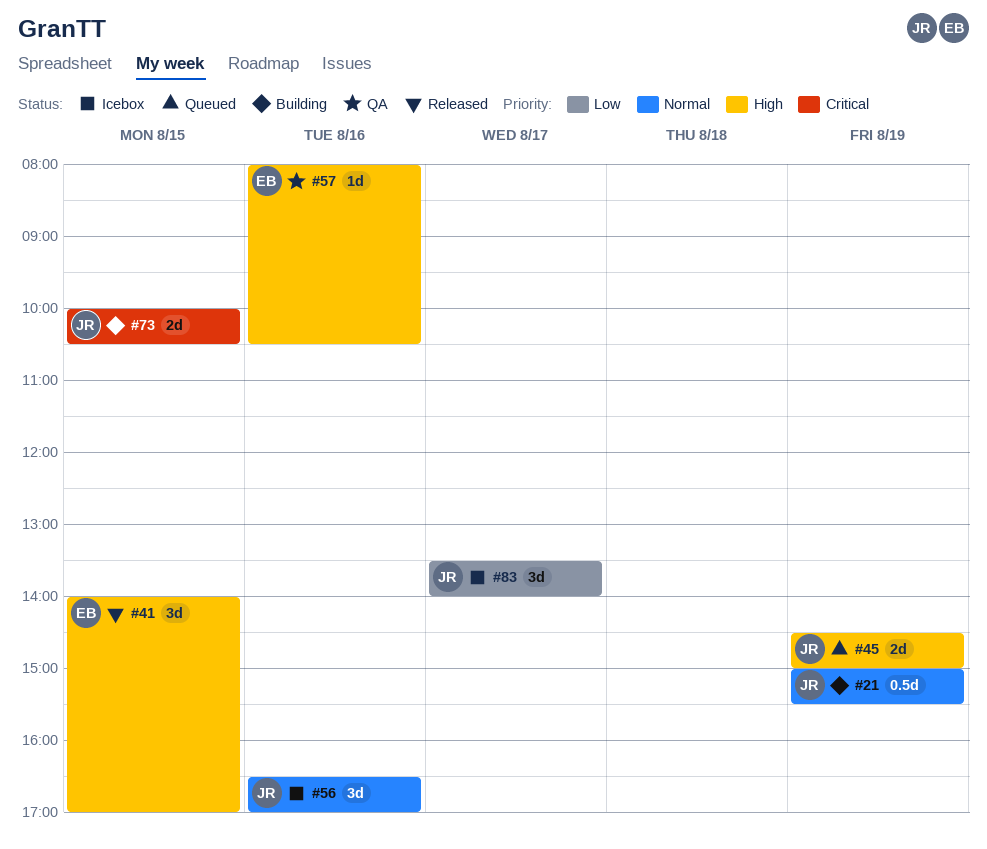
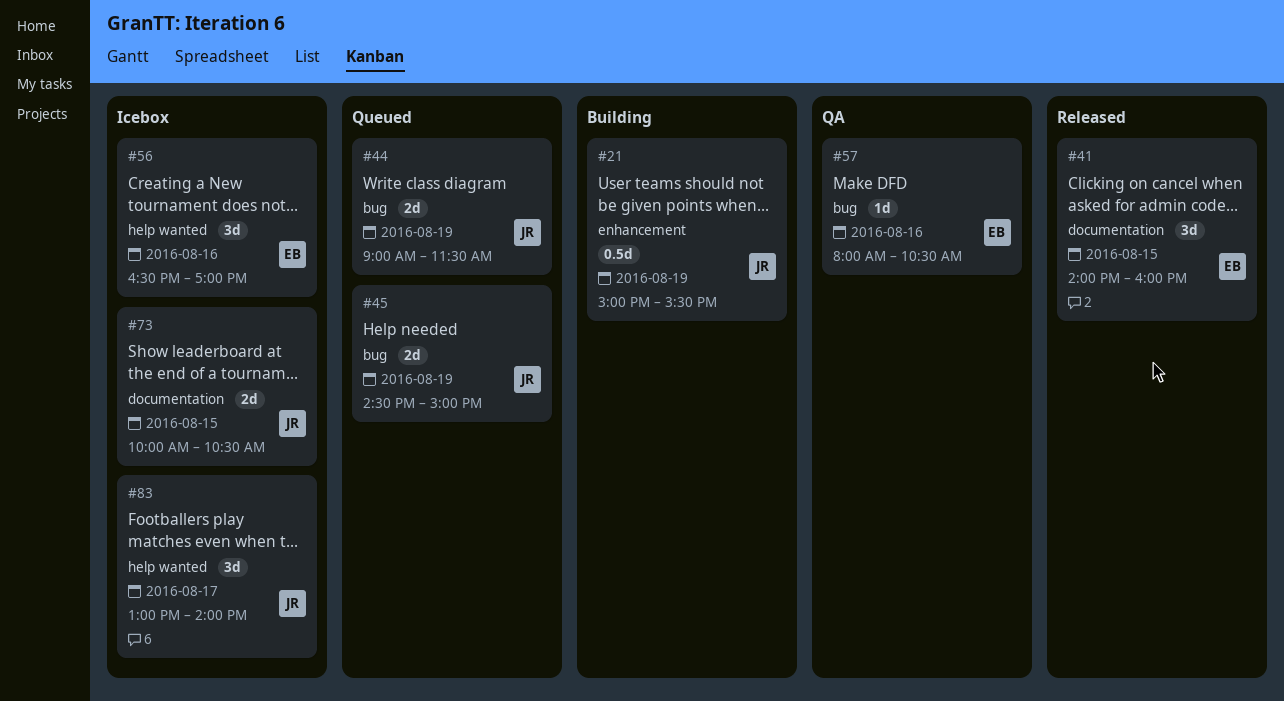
#41, ends: 17:00 -> 16:00
#44: none -> present
#56, owner: JR -> EB
#73, status: Building -> Icebox
#83, begins: 13:30 -> 13:00

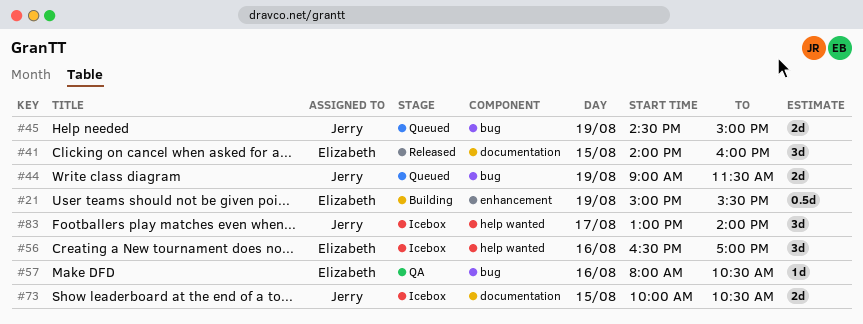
#21, owner: Jerry -> Elizabeth

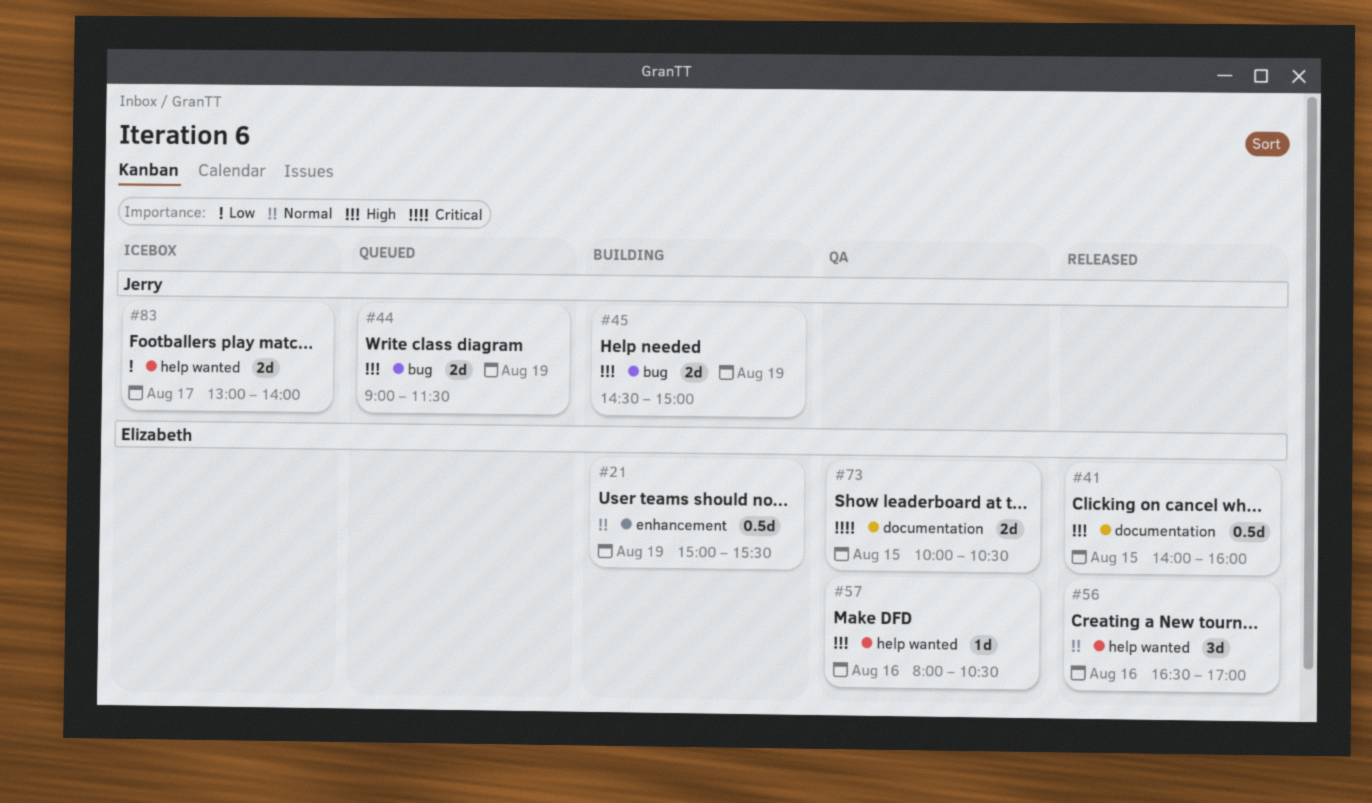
#41, estimate: 3d -> 0.5d
#45, status: Queued -> Building
#56, status: Icebox -> Released
#57, label: bug -> help wanted
#73, status: Icebox -> QA
#73, owner: Jerry -> Elizabeth
#83, estimate: 3d -> 2d

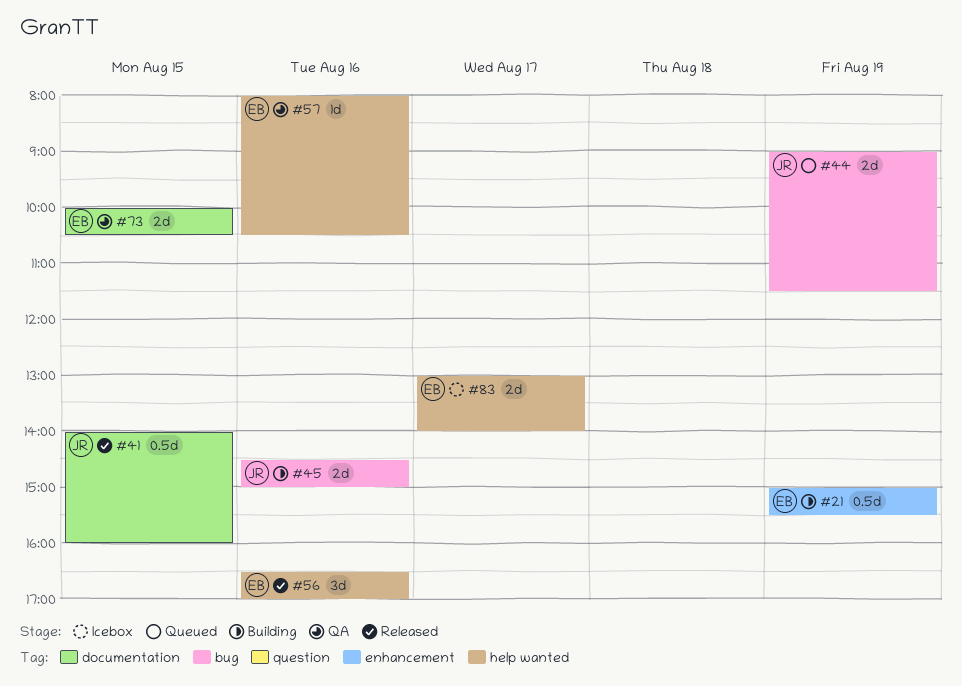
#41, owner: Elizabeth -> Jerry
#45, day: Aug 19 -> Aug 16
#83, owner: Jerry -> Elizabeth

